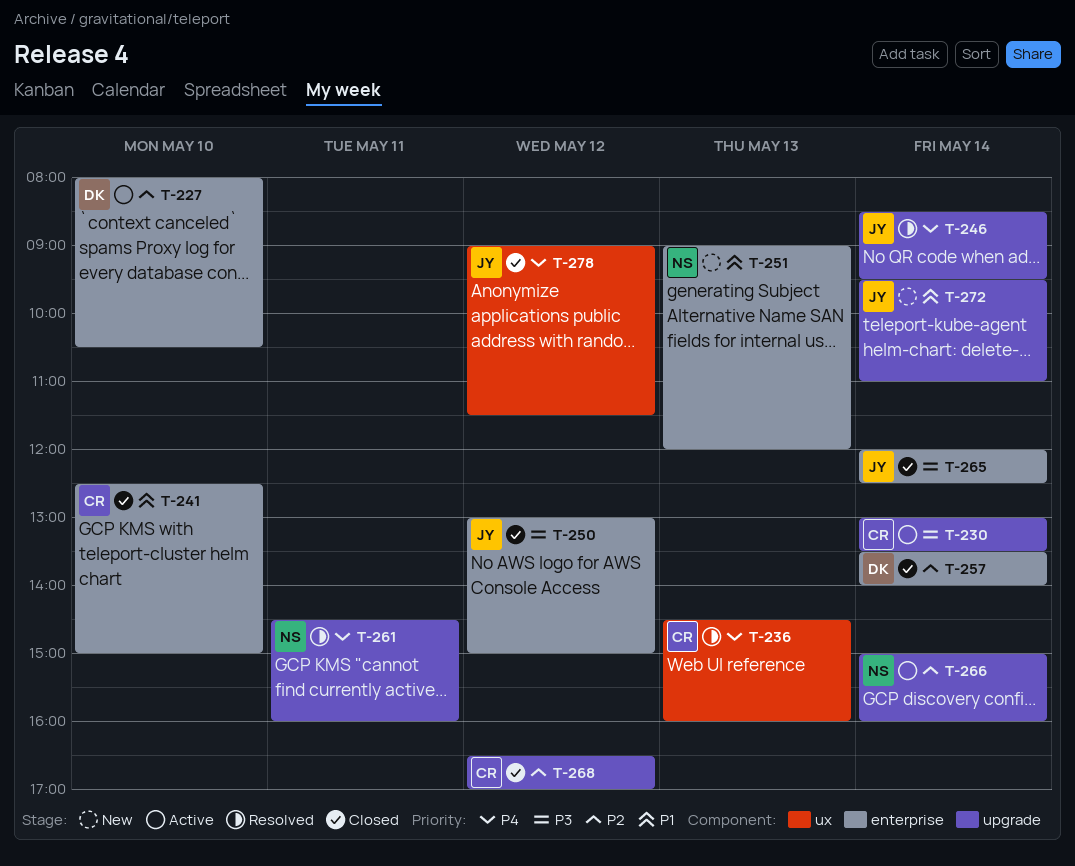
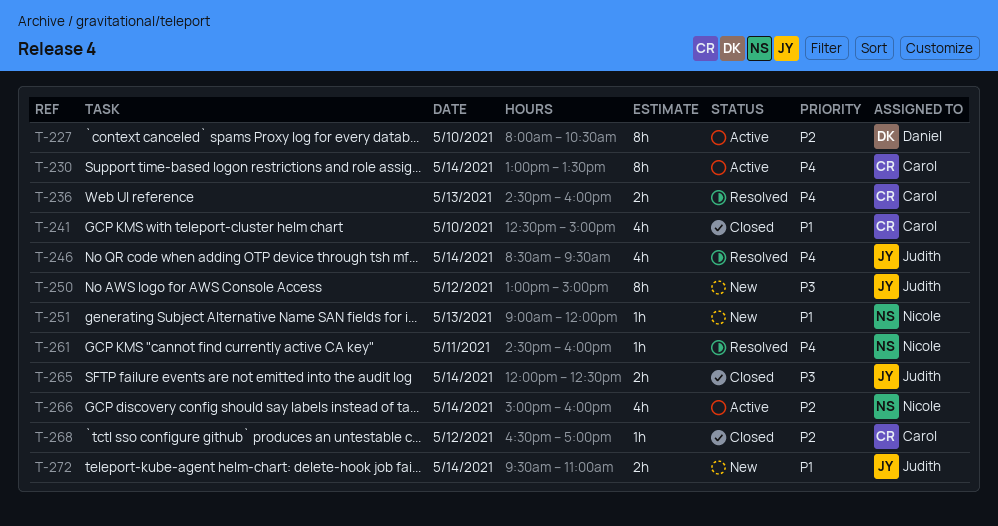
T-230, priority: P3 -> P4
T-250, status: Closed -> New
T-257: present -> none
T-278: present -> none

